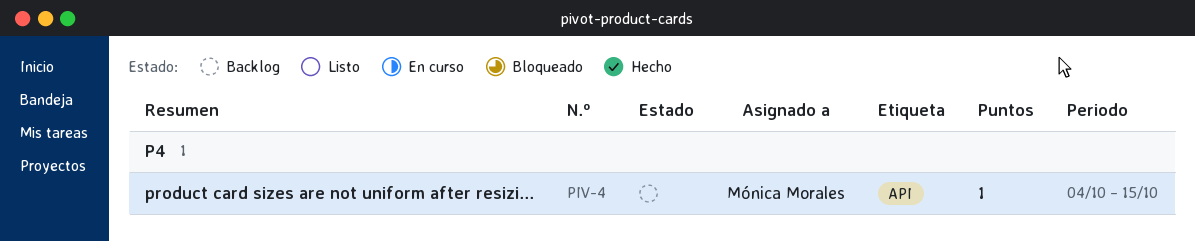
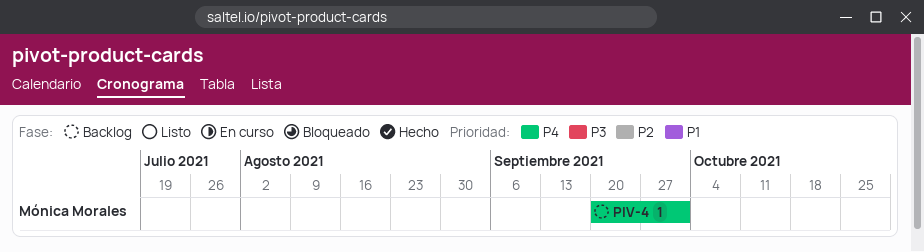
PIV-4, start: Oct 4 -> Sep 20
PIV-4, due: Oct 15 -> Oct 1

